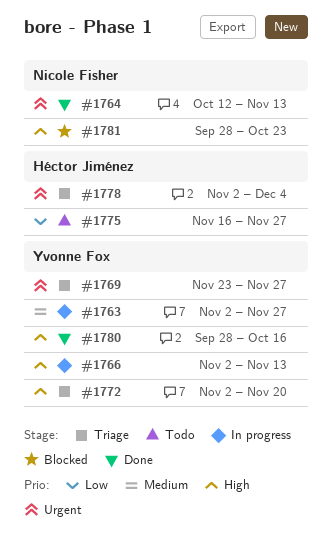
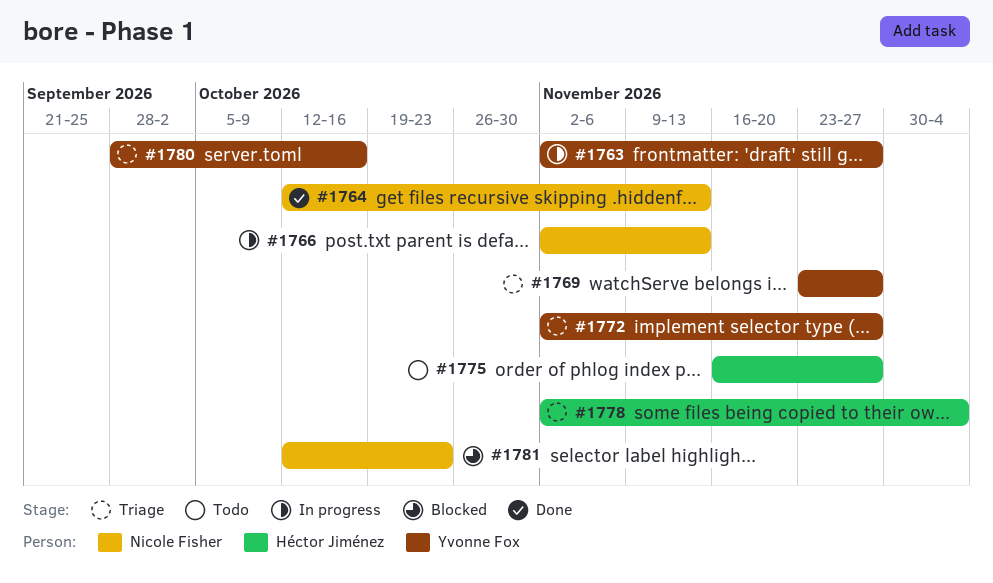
#1766, owner: Yvonne Fox -> Nicole Fisher
#1772, due: Nov 20 -> Nov 27
#1780, status: Done -> Triage
#1781, start: Sep 28 -> Oct 12

